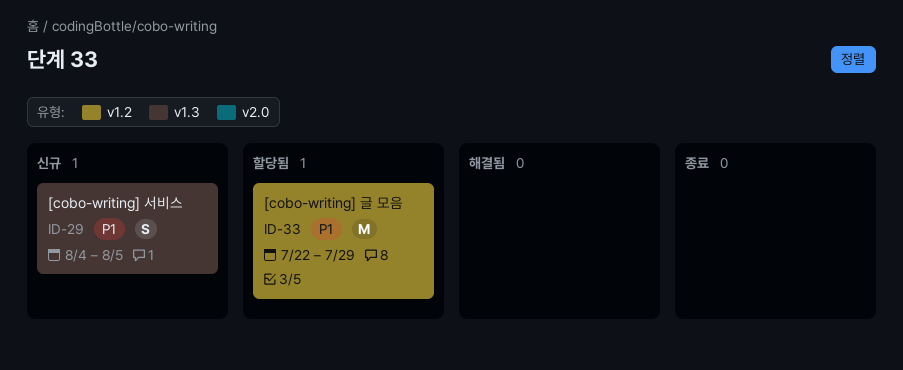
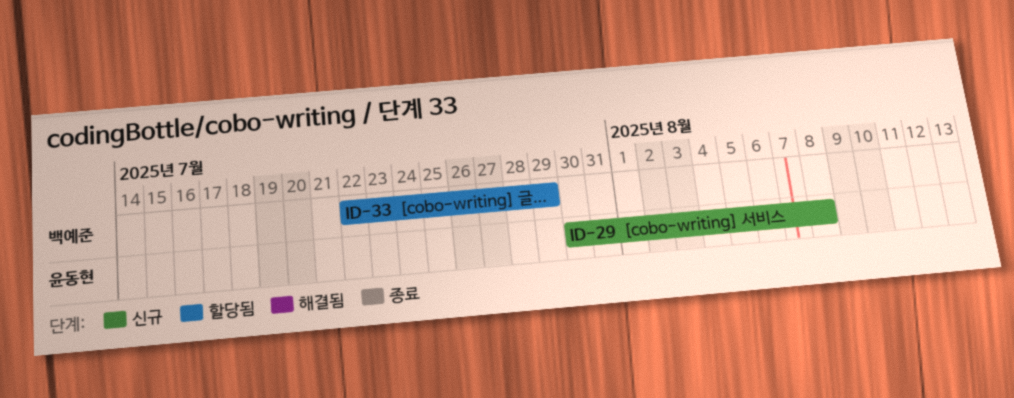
ID-29, start: Aug 4 -> Jul 30
ID-29, due: Aug 5 -> Aug 8

